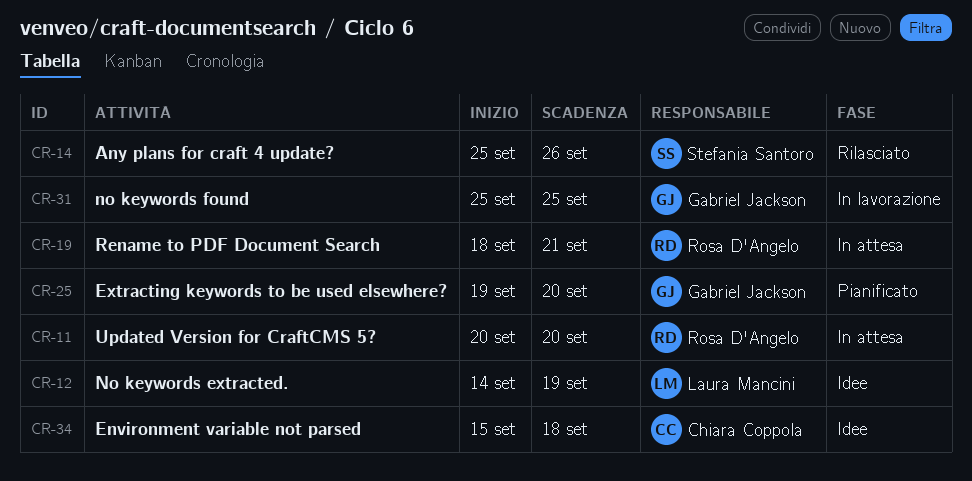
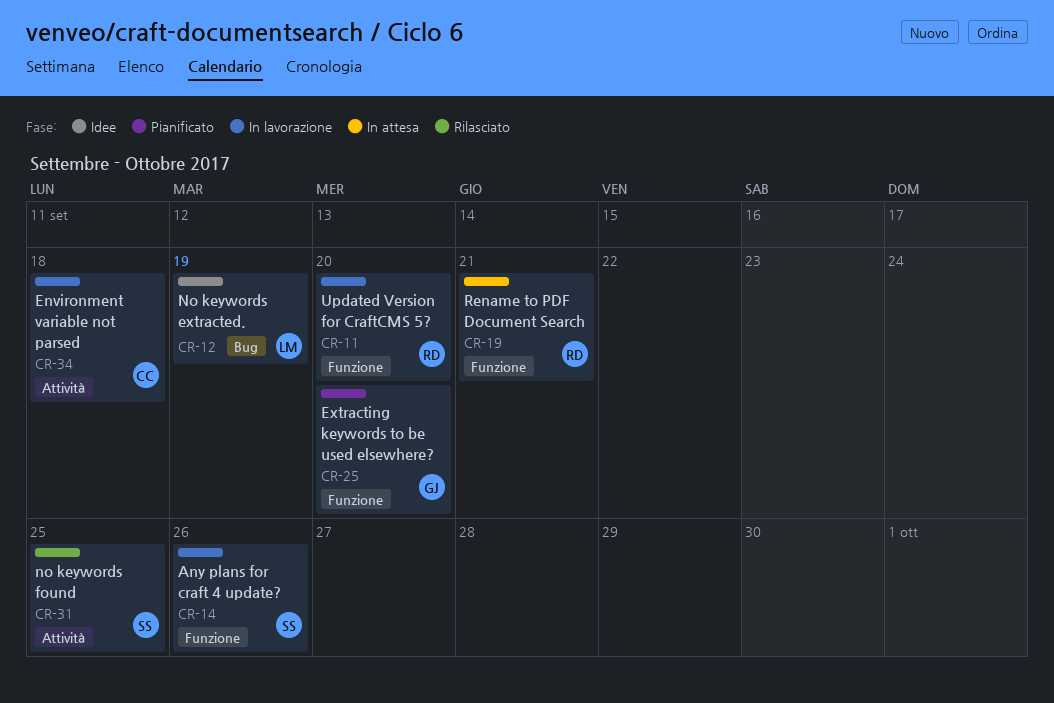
CR-11, status: In attesa -> In lavorazione
CR-14, status: Rilasciato -> In lavorazione
CR-31, status: In lavorazione -> Rilasciato
CR-31, owner: Gabriel Jackson -> Stefania Santoro
CR-34, status: Idee -> In lavorazione

